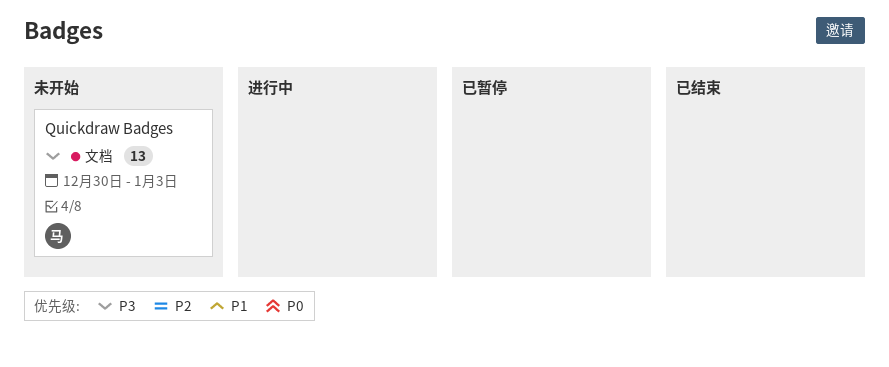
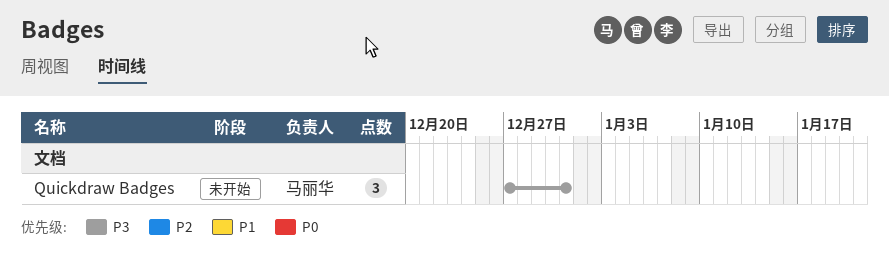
Quickdraw Badges, estimate: 13 -> 3
Quickdraw Badges, start: Dec 30 -> Dec 27
Quickdraw Badges, due: Jan 3 -> Dec 31

